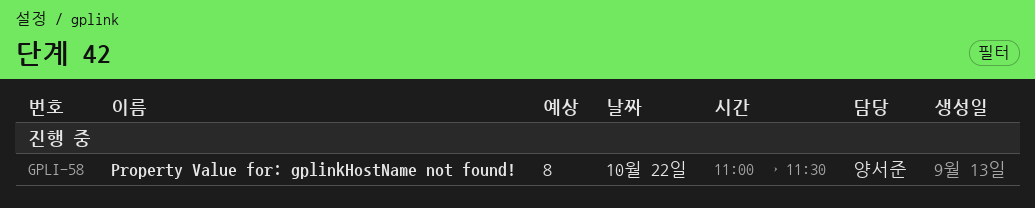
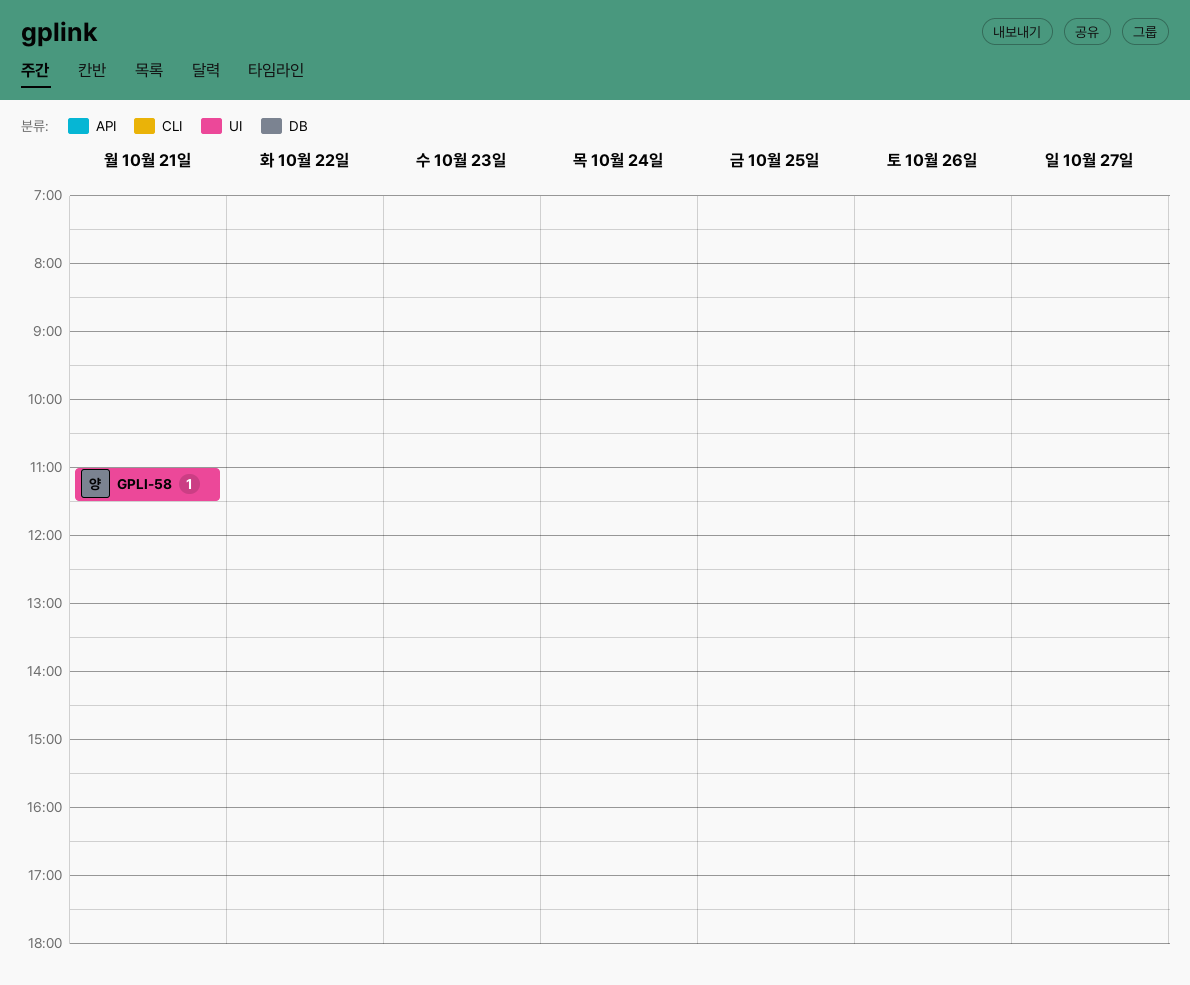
GPLI-58, estimate: 8 -> 1
GPLI-58, day: Oct 22 -> Oct 21

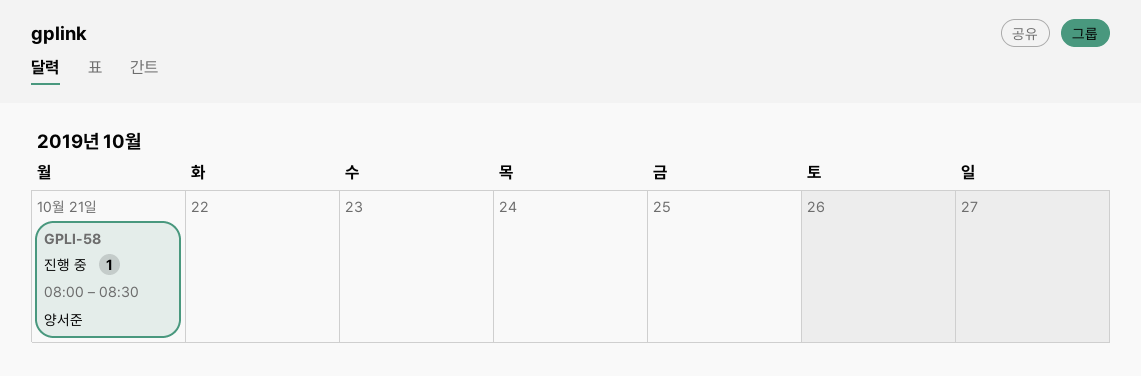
GPLI-58, begins: 11:00 -> 08:00
GPLI-58, ends: 11:30 -> 08:30

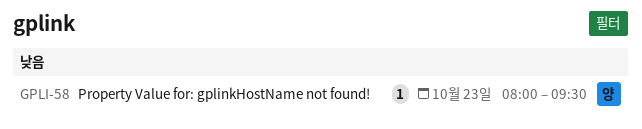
GPLI-58, day: Oct 21 -> Oct 23
GPLI-58, ends: 08:30 -> 09:30

